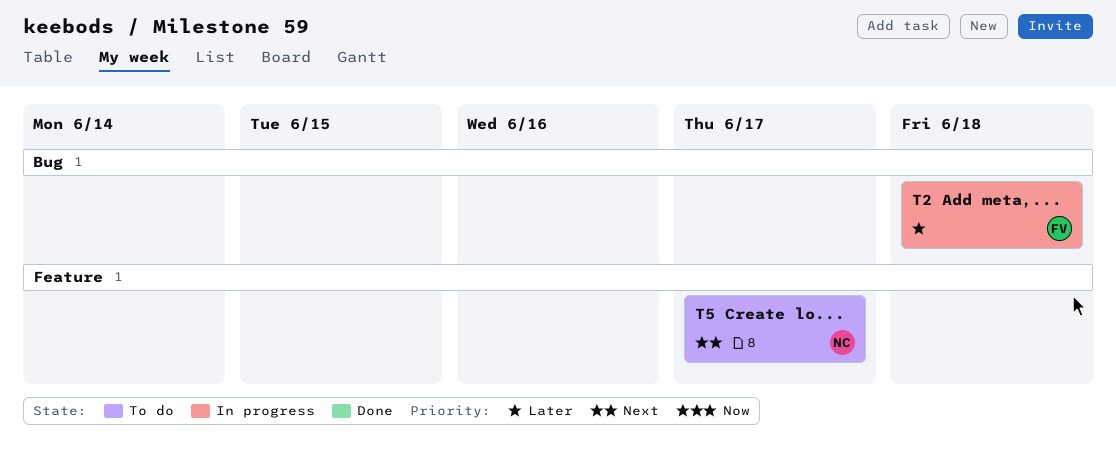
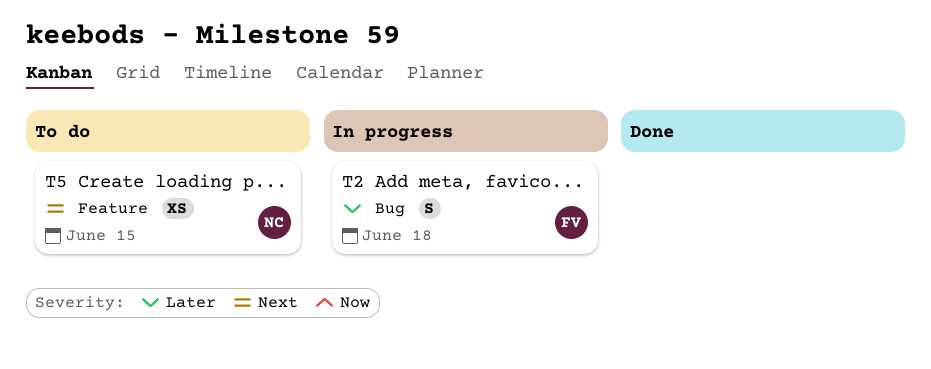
T5, due: Jun 17 -> Jun 15

